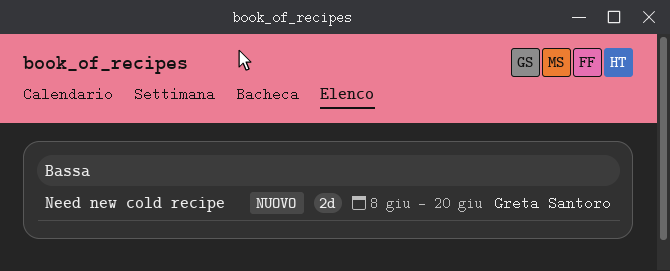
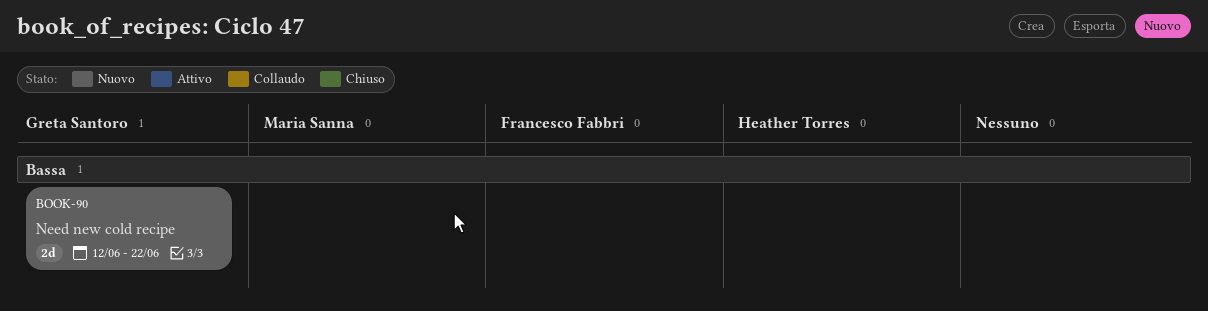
Need new cold recipe, start: Jun 8 -> Jun 12
Need new cold recipe, due: Jun 20 -> Jun 22

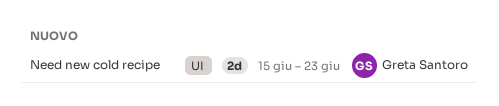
Need new cold recipe, start: Jun 12 -> Jun 15
Need new cold recipe, due: Jun 22 -> Jun 23

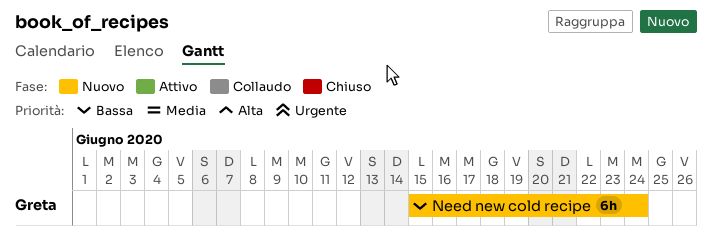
Need new cold recipe, estimate: 2d -> 6h
Need new cold recipe, due: Jun 23 -> Jun 24

